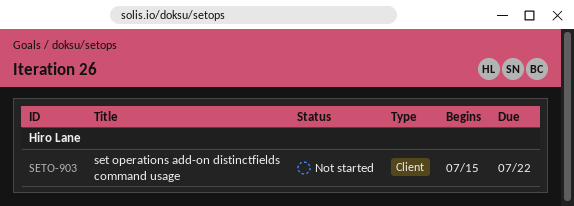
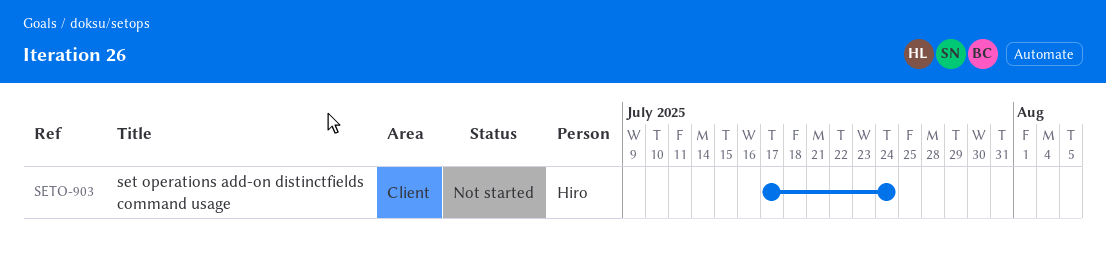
SETO-903, start: Jul 15 -> Jul 17
SETO-903, due: Jul 22 -> Jul 24

